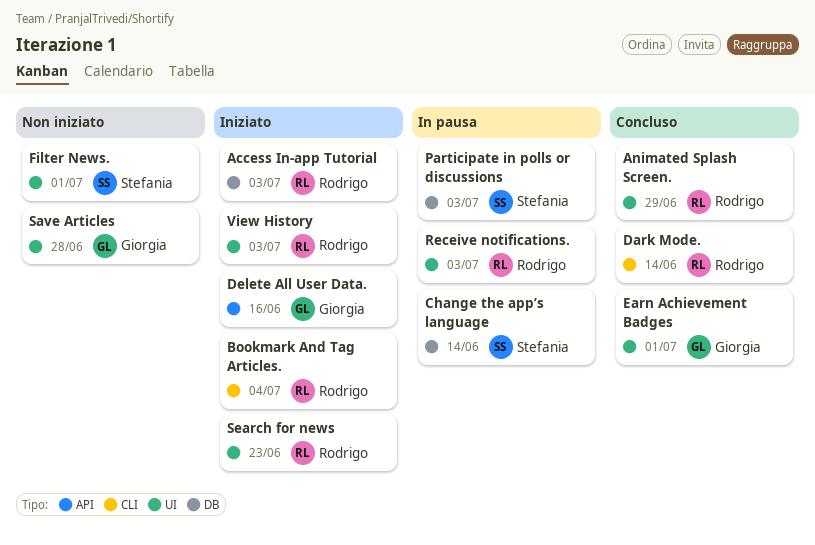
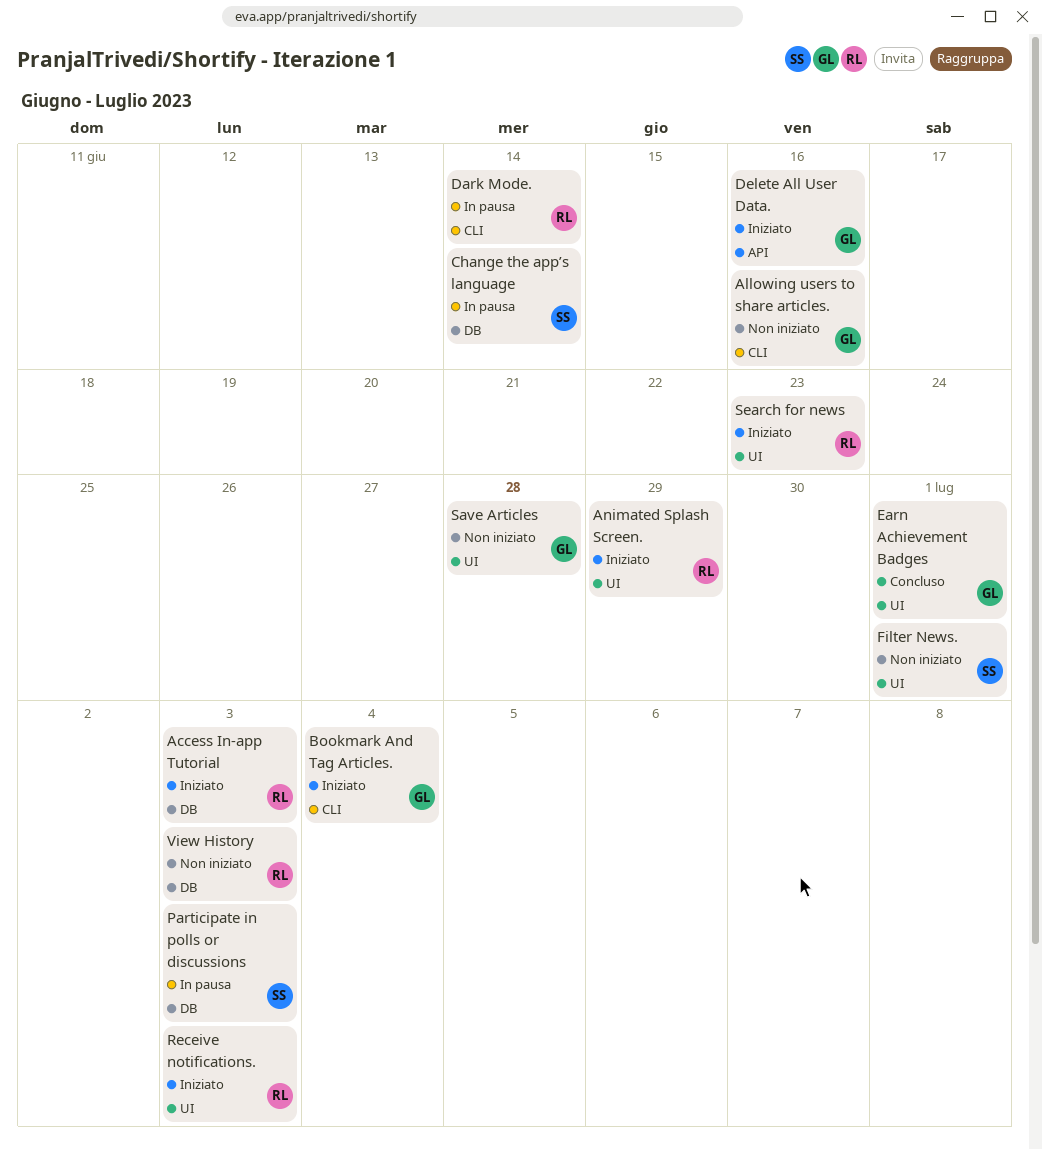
Allowing users to share articles.: none -> present
Animated Splash Screen., status: Concluso -> Iniziato
Bookmark And Tag Articles., owner: Rodrigo -> Giorgia
Dark Mode., status: Concluso -> In pausa
Receive notifications., status: In pausa -> Iniziato
View History, status: Iniziato -> Non iniziato
View History, label: UI -> DB

